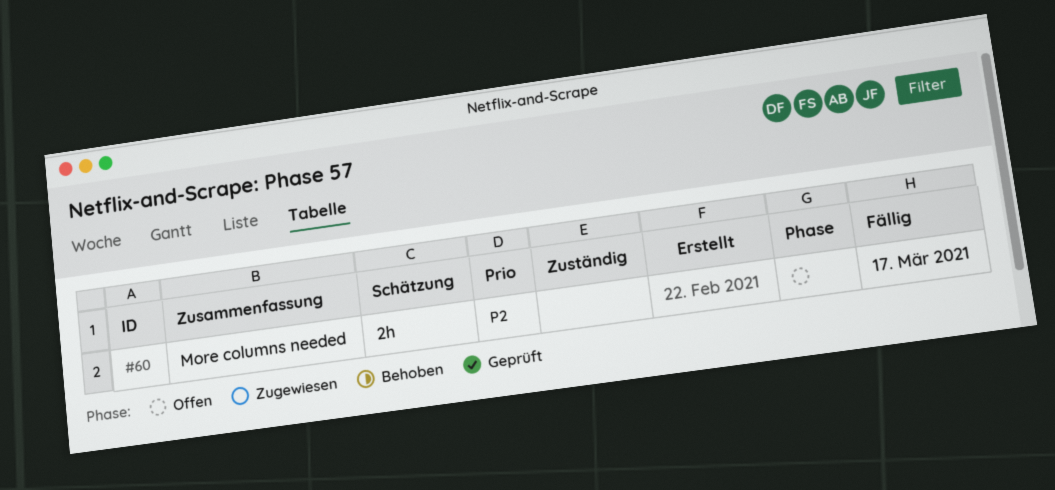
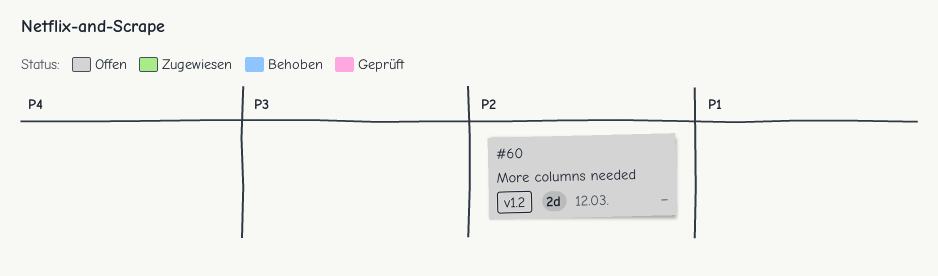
#60, estimate: 2h -> 2d
#60, due: Mar 17 -> Mar 12

